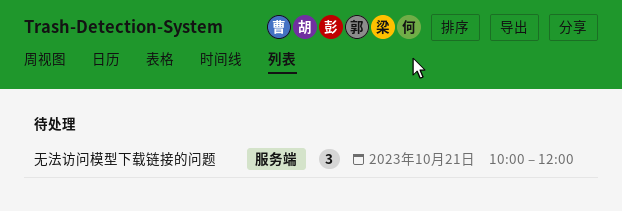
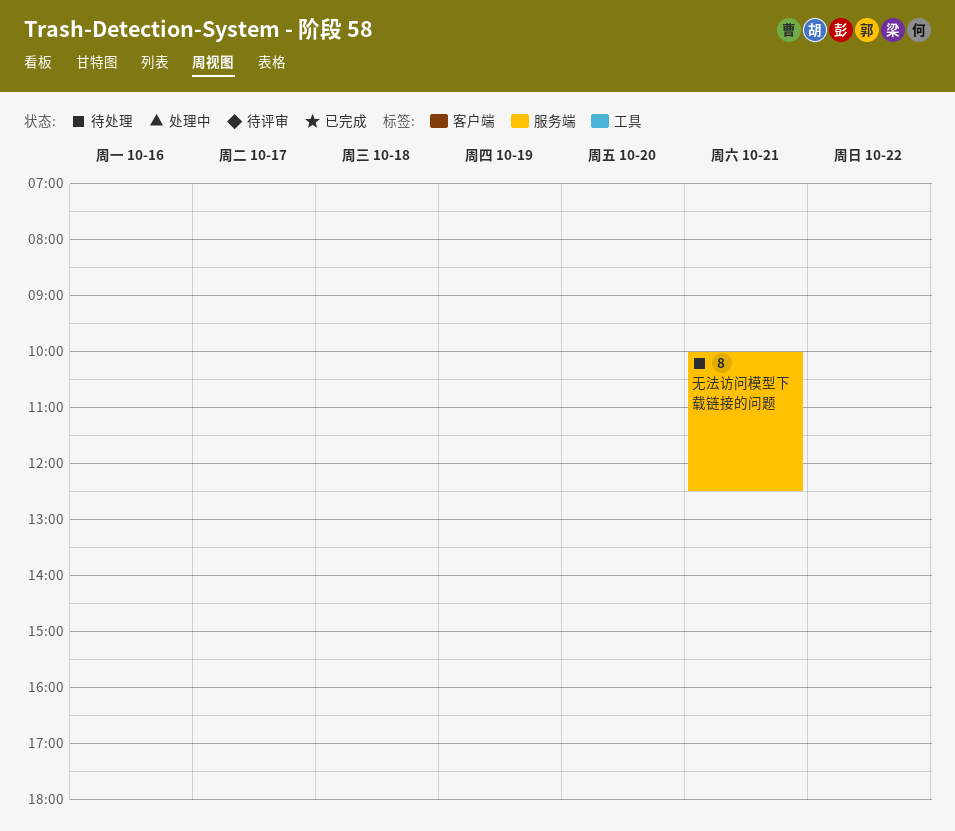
无法访问模型下载链接的问题, estimate: 3 -> 8
无法访问模型下载链接的问题, ends: 12:00 -> 12:30

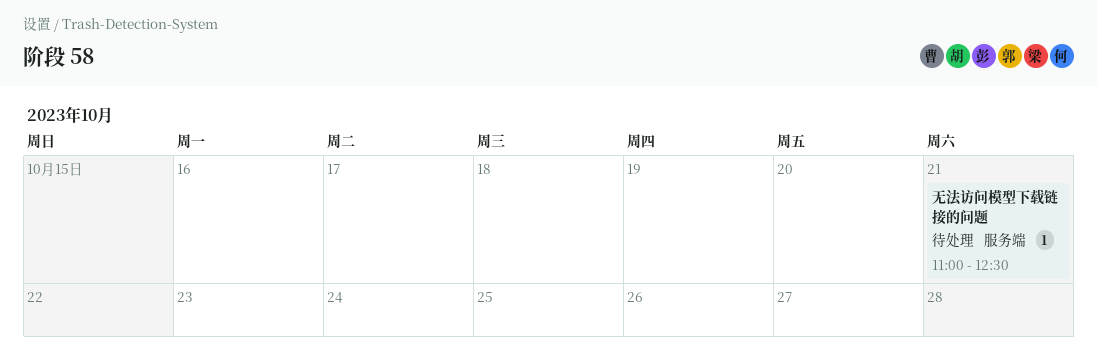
无法访问模型下载链接的问题, estimate: 8 -> 1
无法访问模型下载链接的问题, begins: 10:00 -> 11:00

